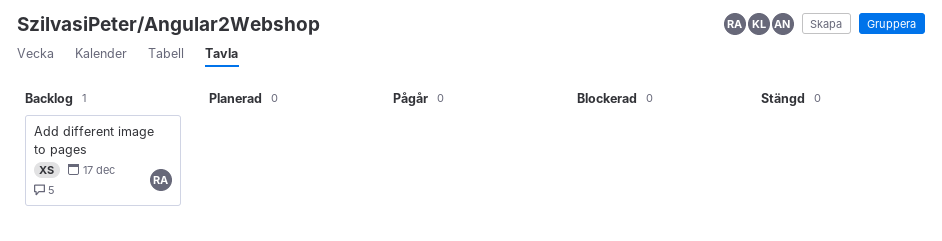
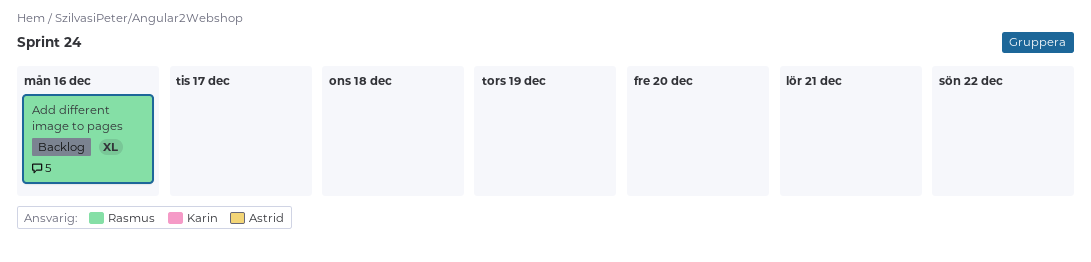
Add different image to pages, estimate: XS -> XL
Add different image to pages, due: Dec 17 -> Dec 16

